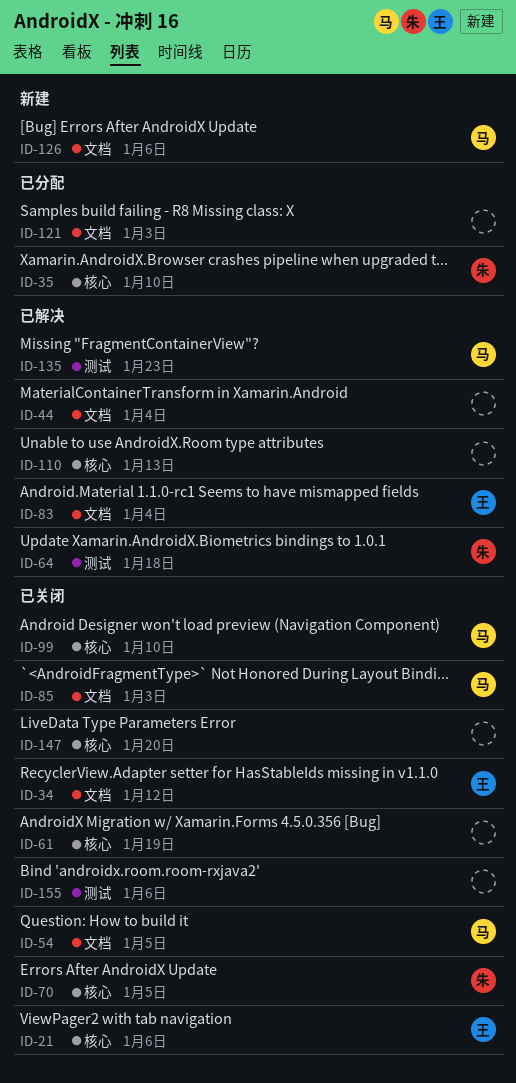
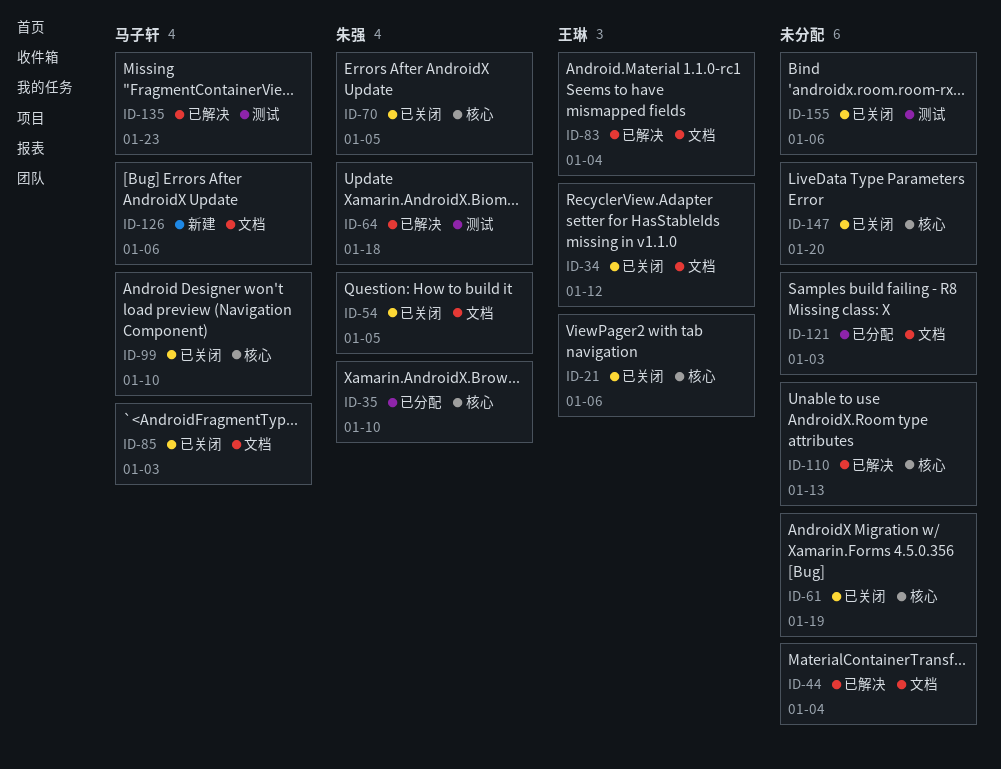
ID-54, owner: 马子轩 -> 朱强

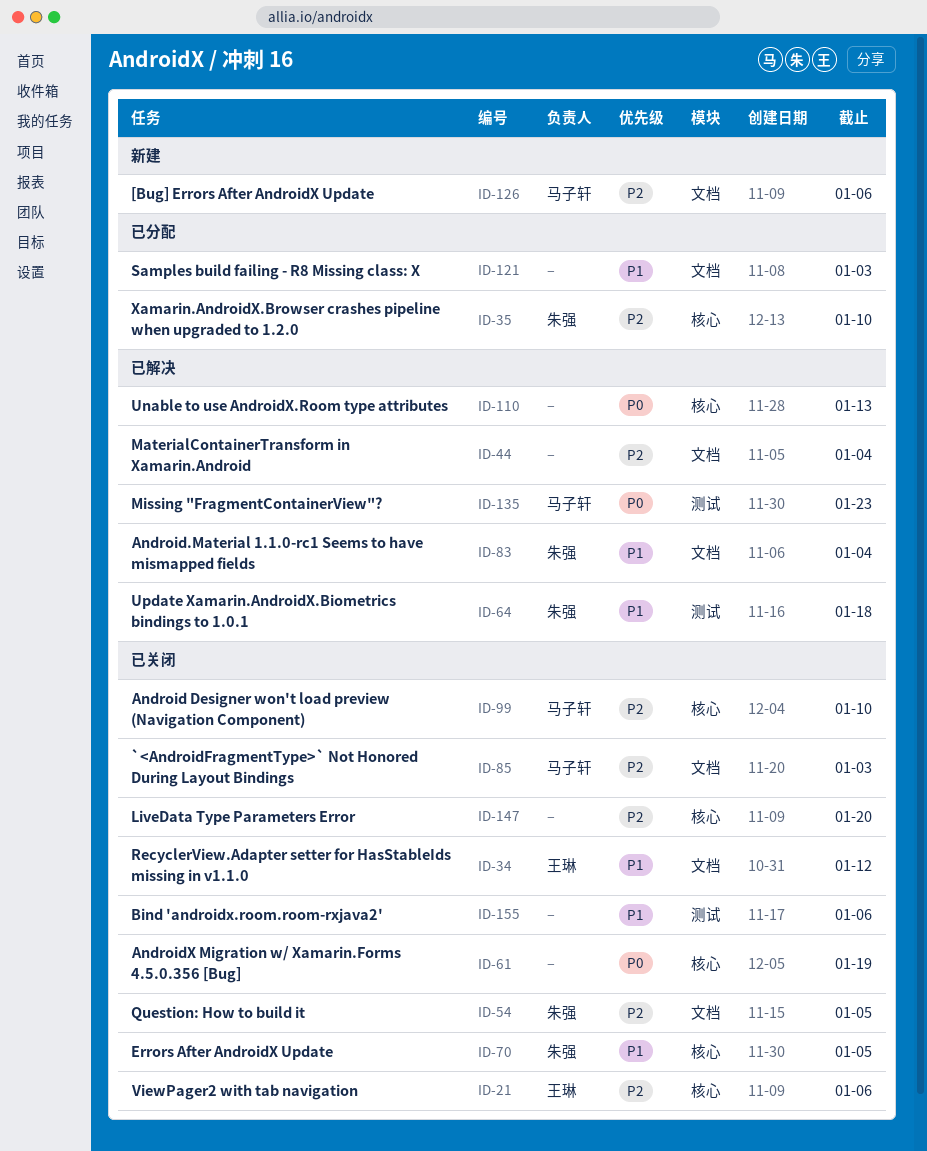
ID-83, owner: 王琳 -> 朱强

